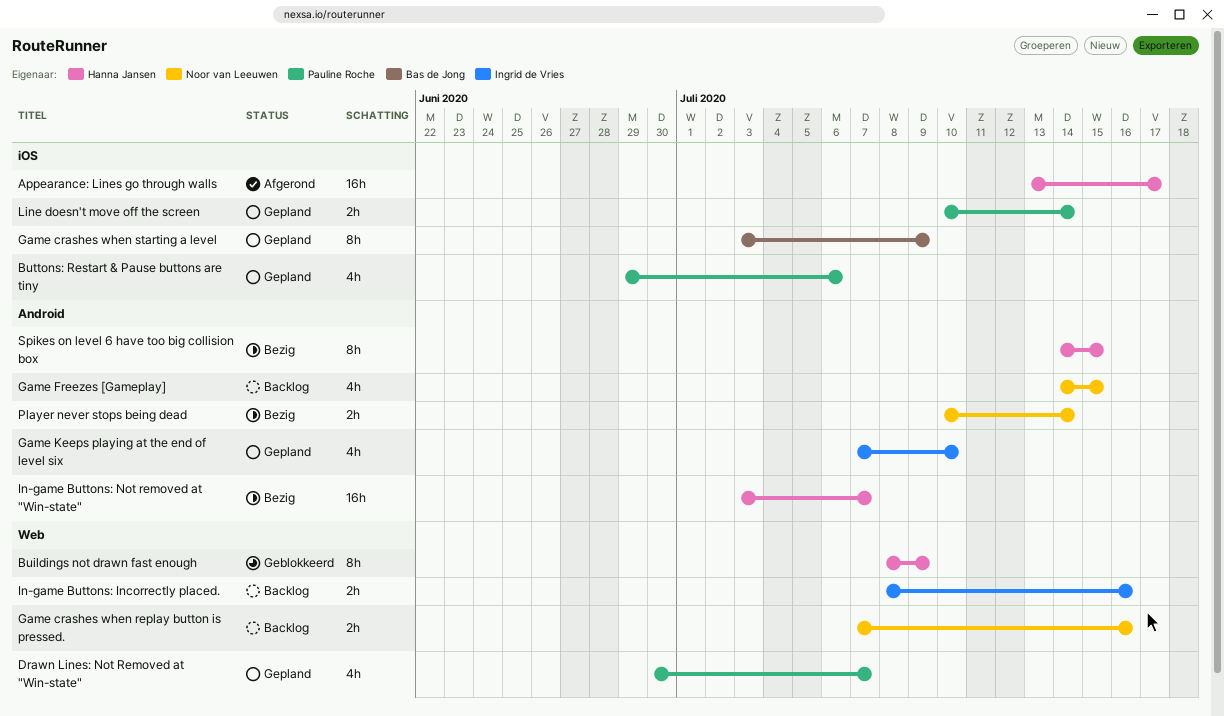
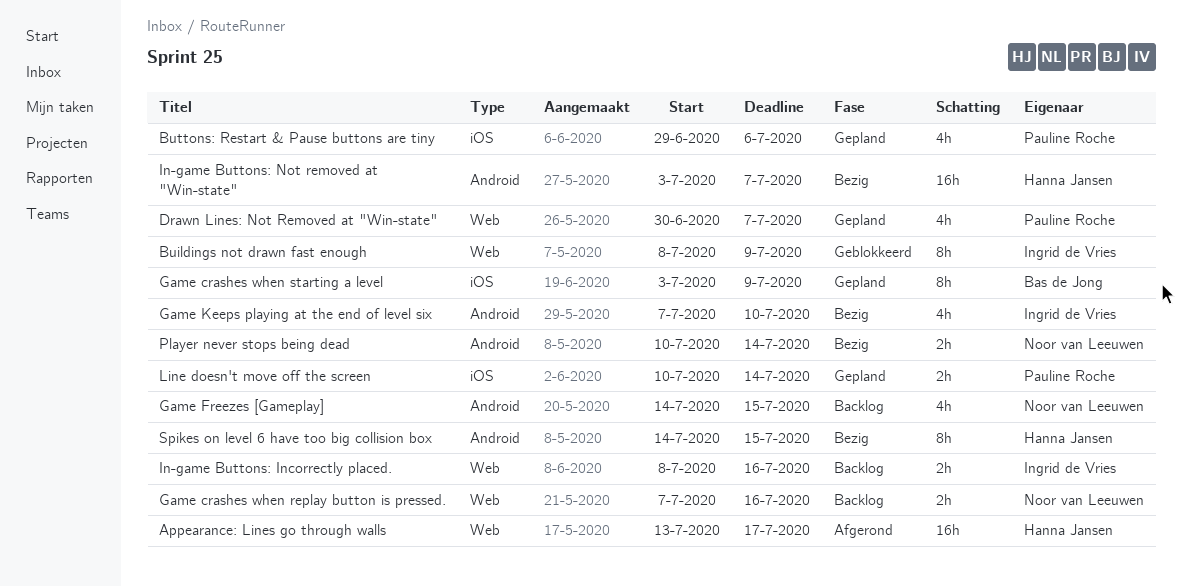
Appearance: Lines go through walls, label: iOS -> Web
Buildings not drawn fast enough, owner: Hanna Jansen -> Ingrid de Vries
Game Keeps playing at the end of level six, status: Gepland -> Bezig

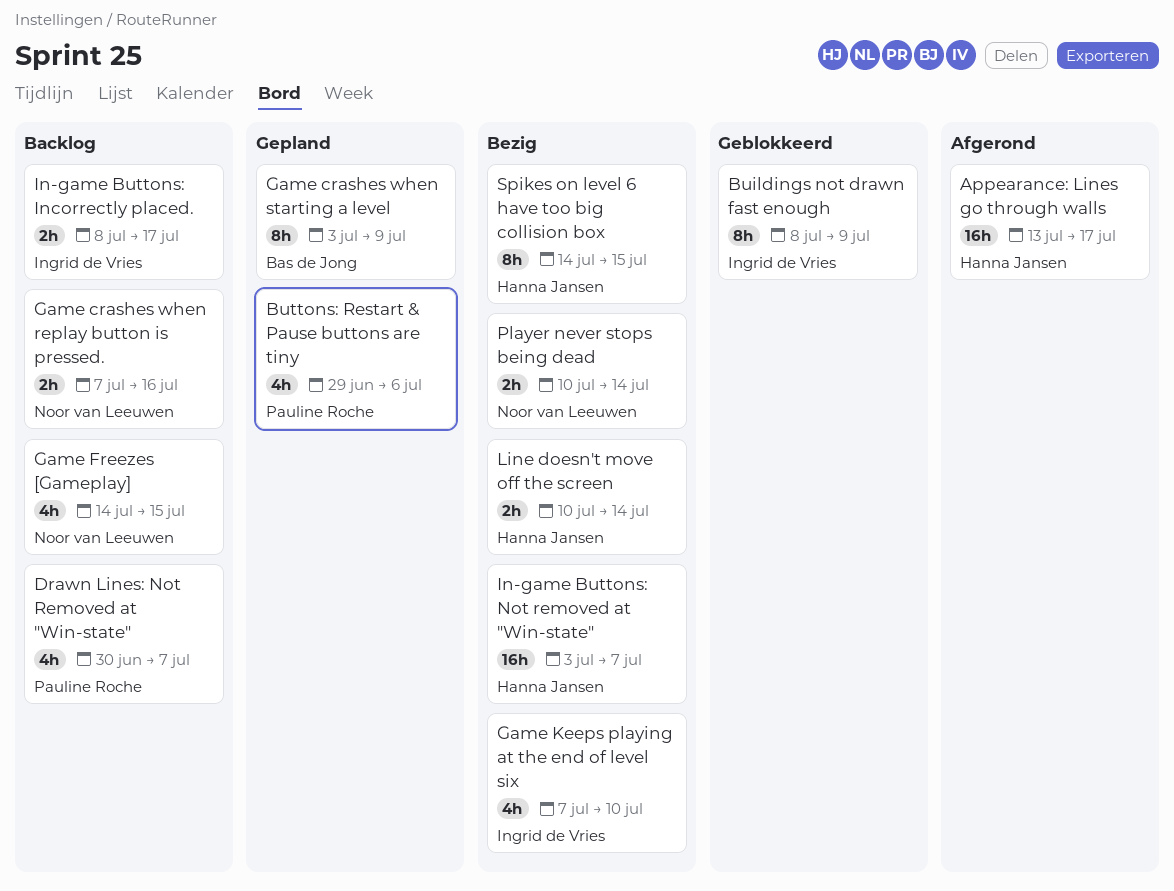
Drawn Lines: Not Removed at "Win-state", status: Gepland -> Backlog
In-game Buttons: Incorrectly placed., due: Jul 16 -> Jul 17
Line doesn't move off the screen, status: Gepland -> Bezig
Line doesn't move off the screen, owner: Pauline Roche -> Hanna Jansen

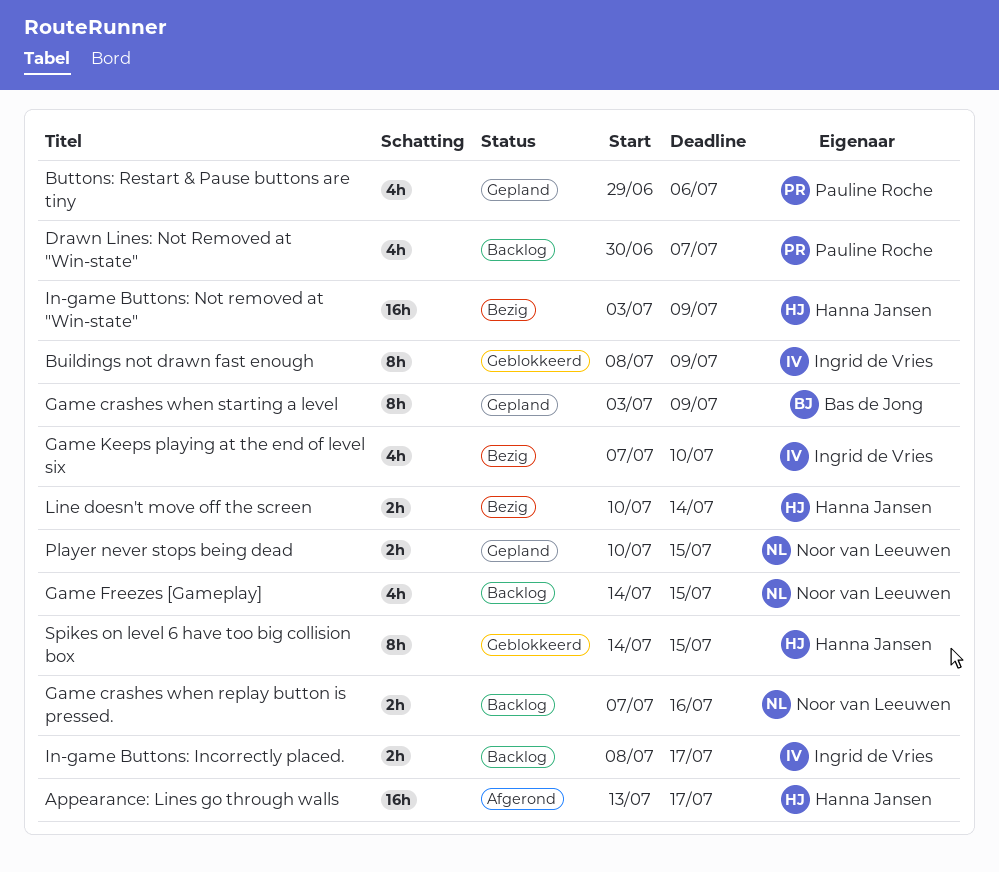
In-game Buttons: Not removed at "Win-state", due: Jul 7 -> Jul 9
Player never stops being dead, status: Bezig -> Gepland
Player never stops being dead, due: Jul 14 -> Jul 15
Spikes on level 6 have too big collision box, status: Bezig -> Geblokkeerd

